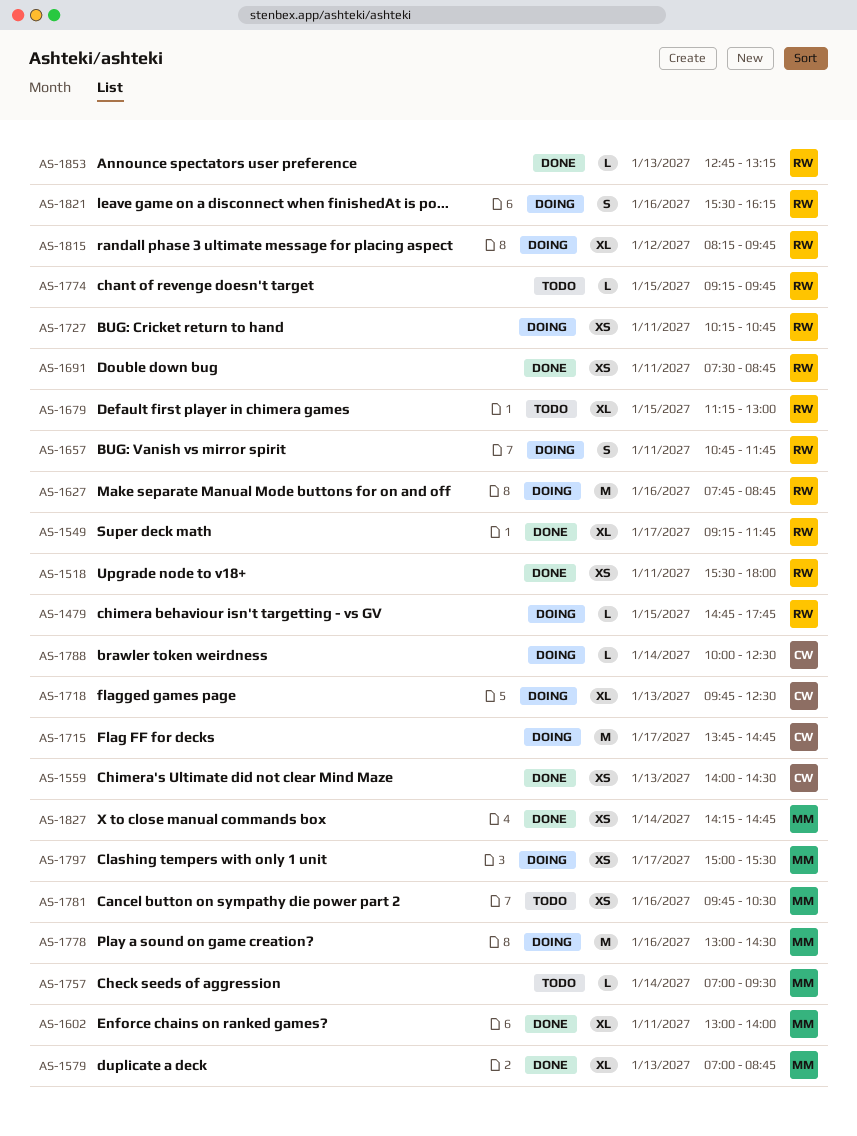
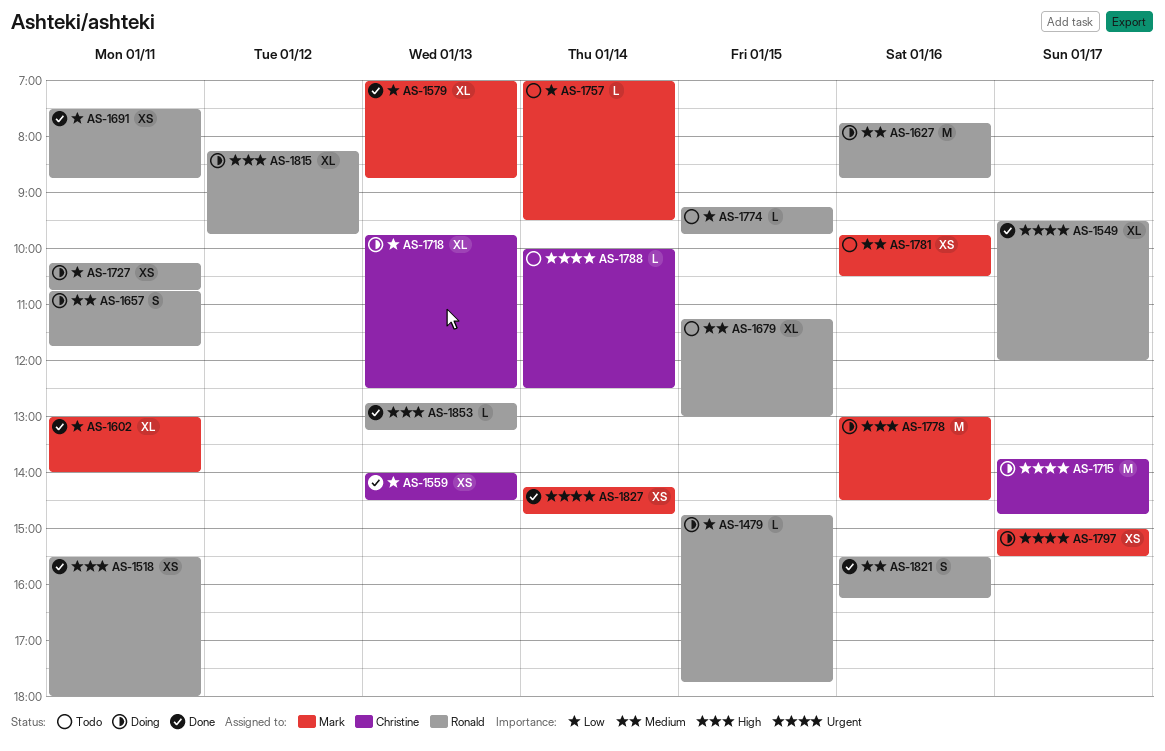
AS-1549, begins: 09:15 -> 09:30
AS-1549, ends: 11:45 -> 12:00
AS-1788, status: Doing -> Todo
AS-1821, status: Doing -> Done

